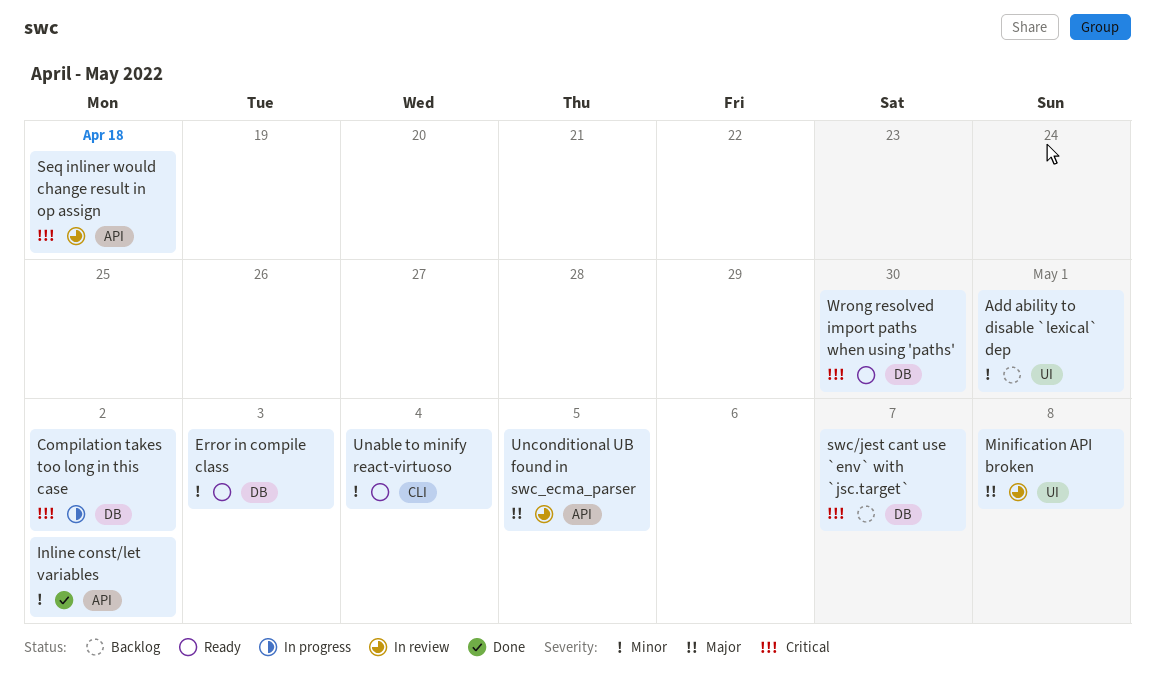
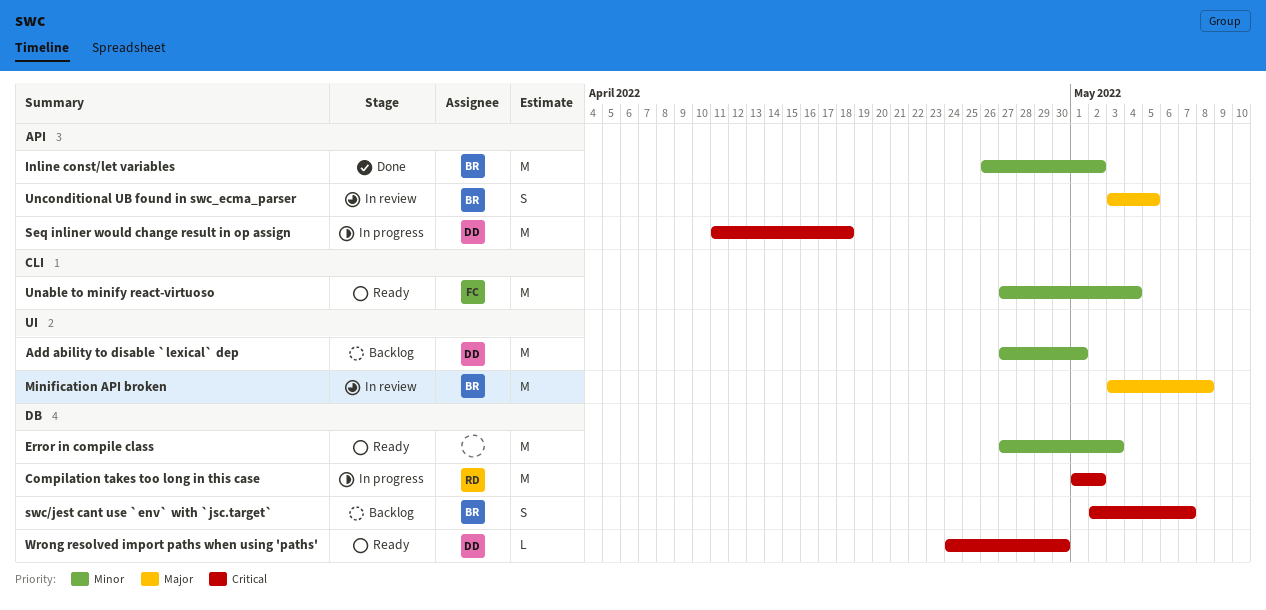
Seq inliner would change result in op assign, status: In review -> In progress

